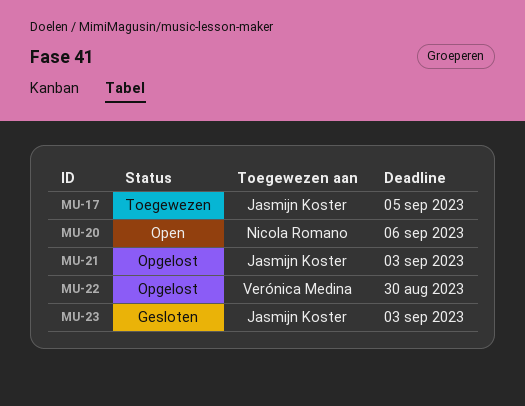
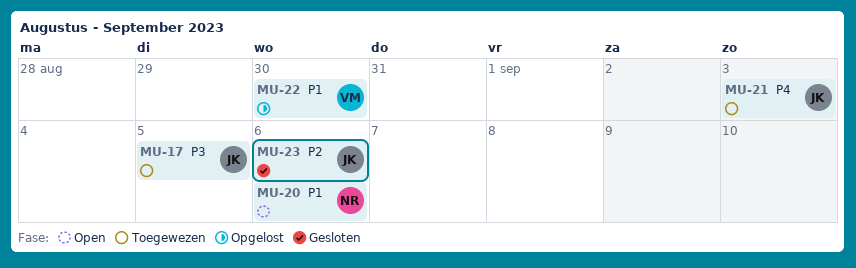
MU-21, status: Opgelost -> Toegewezen
MU-23, due: Sep 3 -> Sep 6

